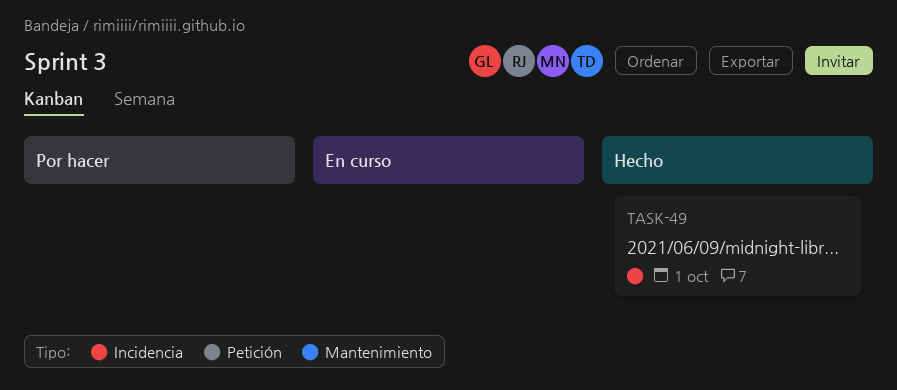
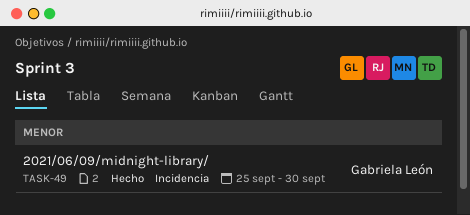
TASK-49, due: Oct 1 -> Sep 30

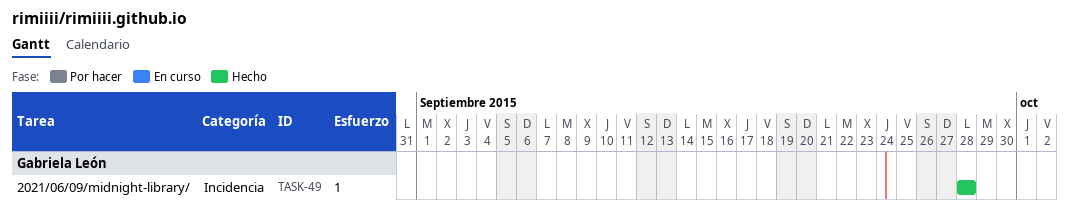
TASK-49, start: Sep 25 -> Sep 28
TASK-49, due: Sep 30 -> Sep 28

